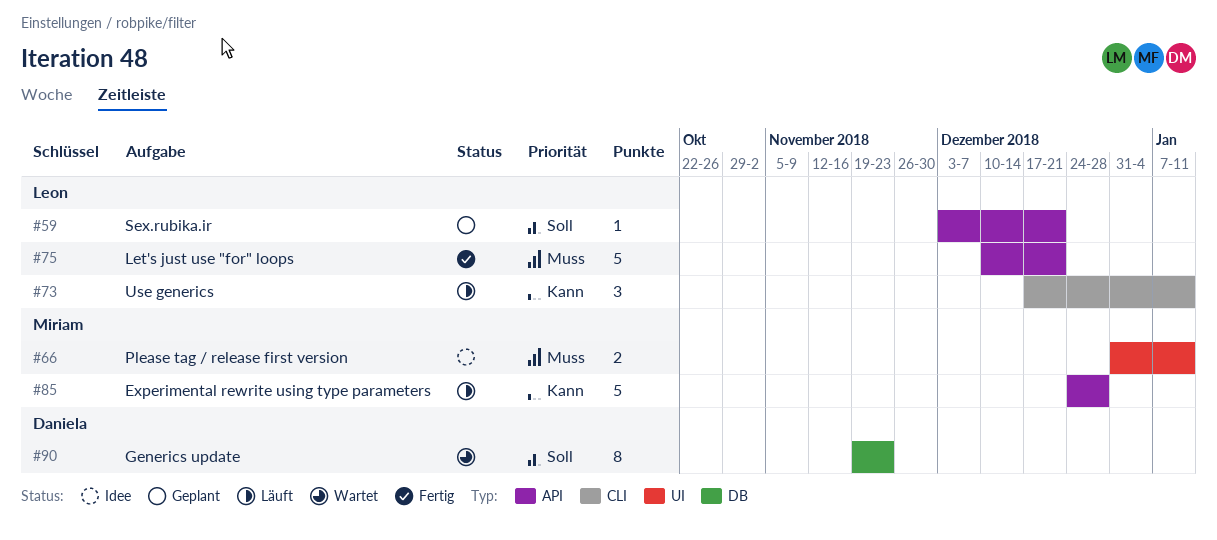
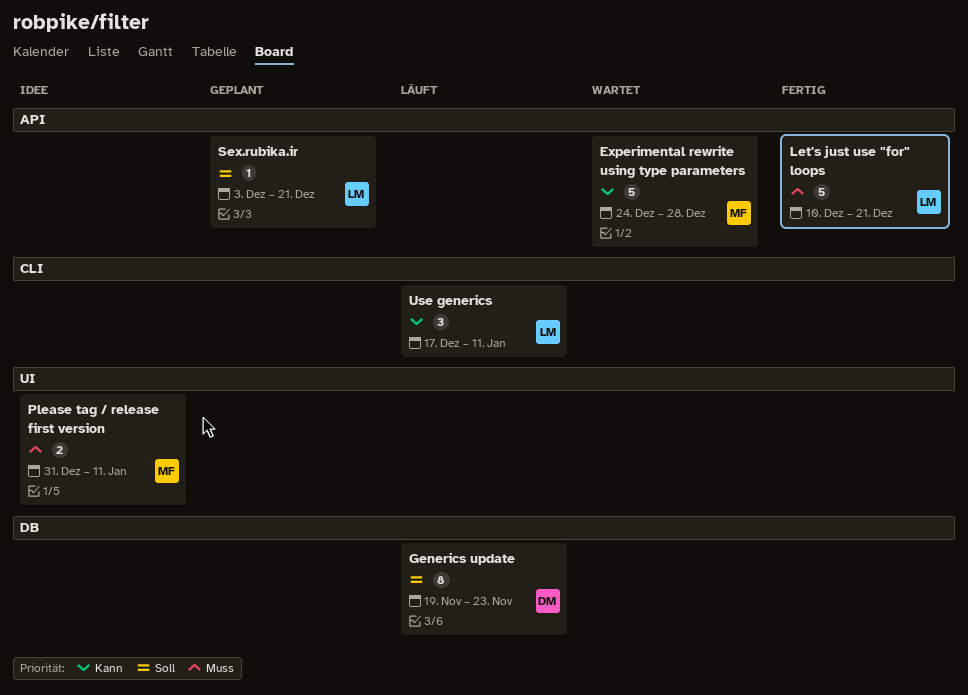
Experimental rewrite using type parameters, status: Läuft -> Wartet
Generics update, status: Wartet -> Läuft

